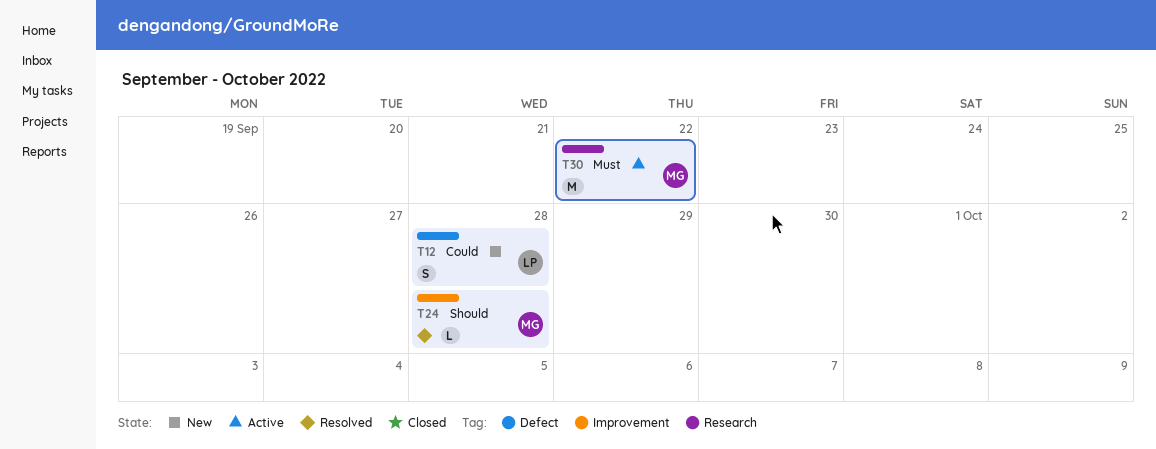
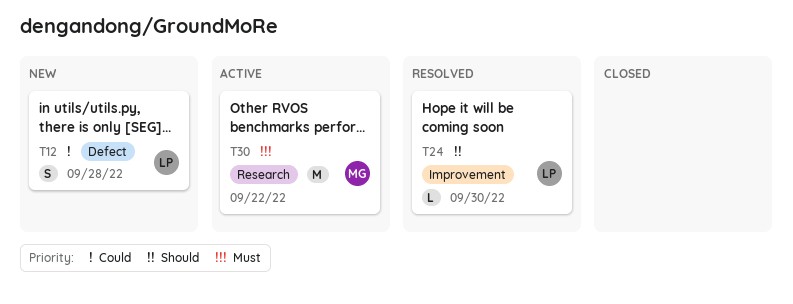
T24, owner: MG -> LP
T24, due: Sep 28 -> Sep 30

